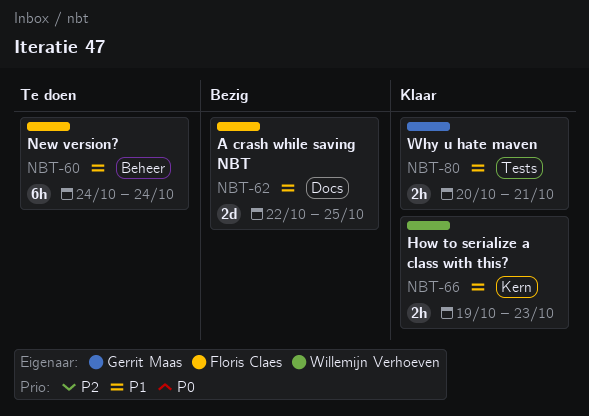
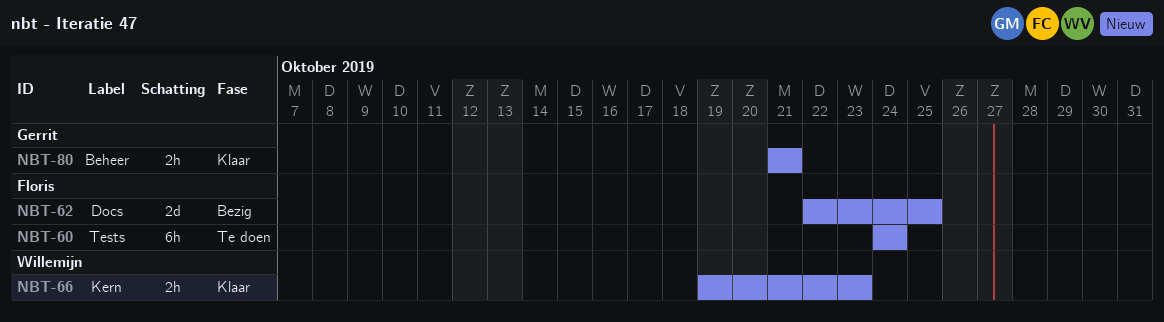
NBT-60, label: Beheer -> Tests
NBT-80, label: Tests -> Beheer
NBT-80, start: Oct 20 -> Oct 21

